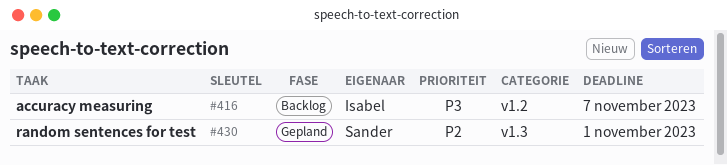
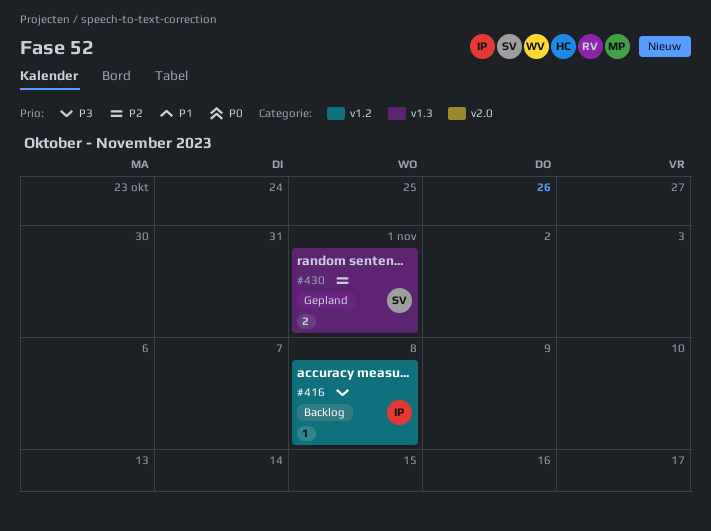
#416, due: Nov 7 -> Nov 8

